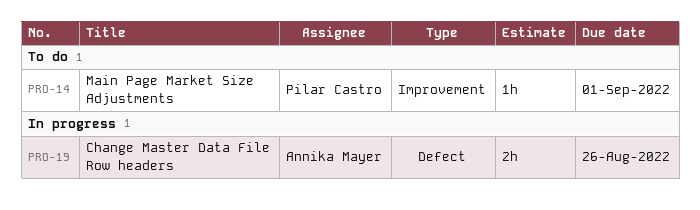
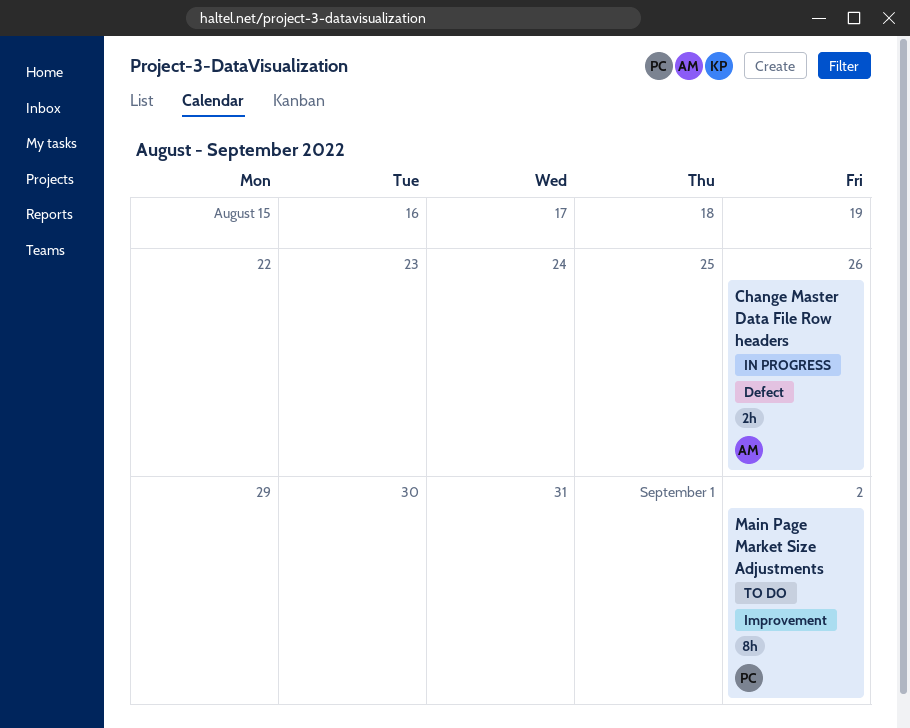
Main Page Market Size Adjustments, estimate: 1h -> 8h
Main Page Market Size Adjustments, due: Sep 1 -> Sep 2

